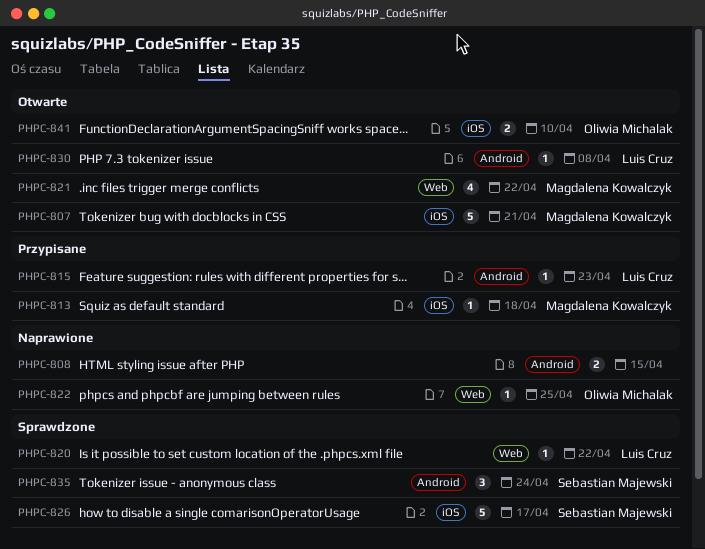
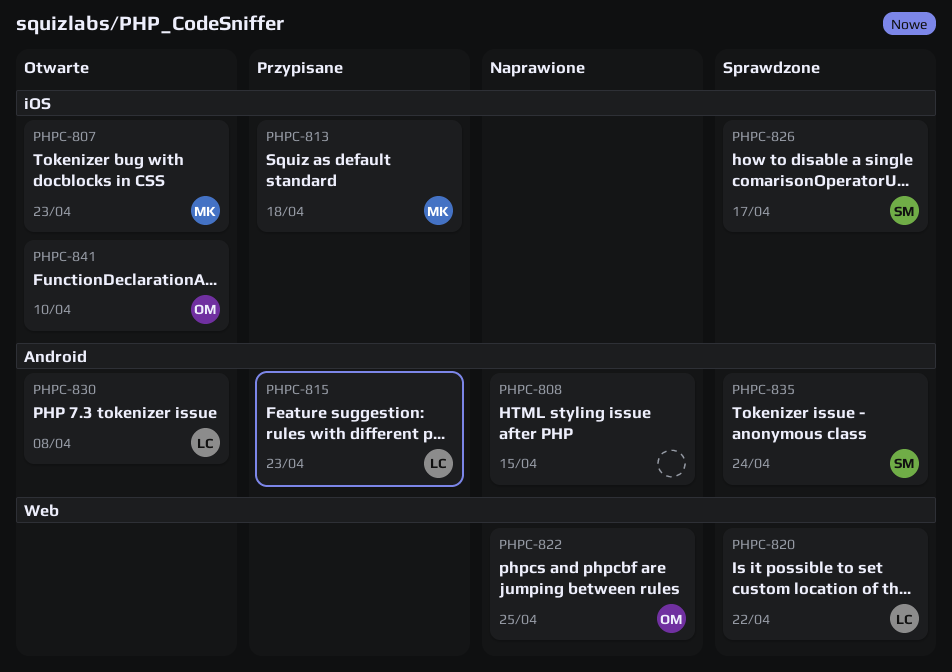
PHPC-807, due: Apr 21 -> Apr 23
PHPC-821: present -> none

